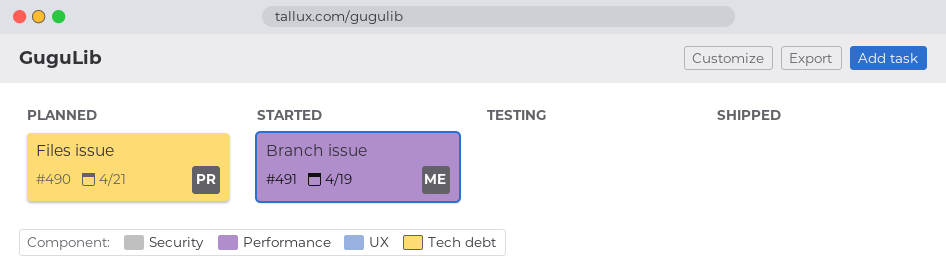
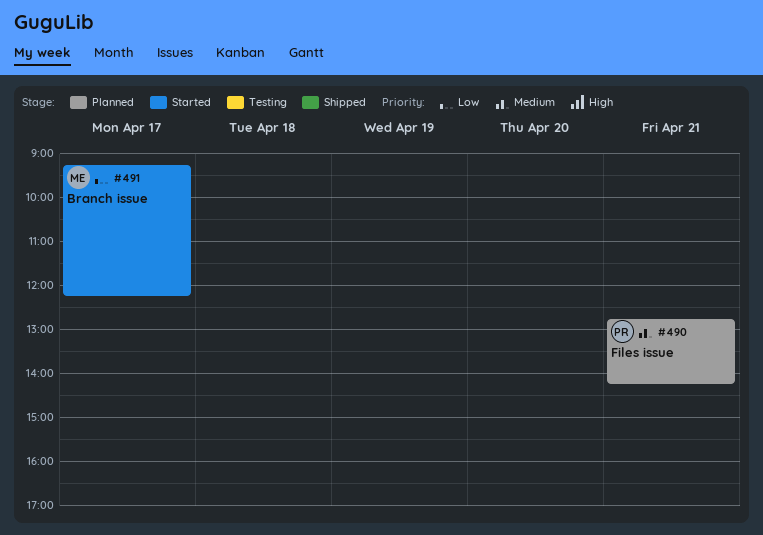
#491, day: Apr 19 -> Apr 17

